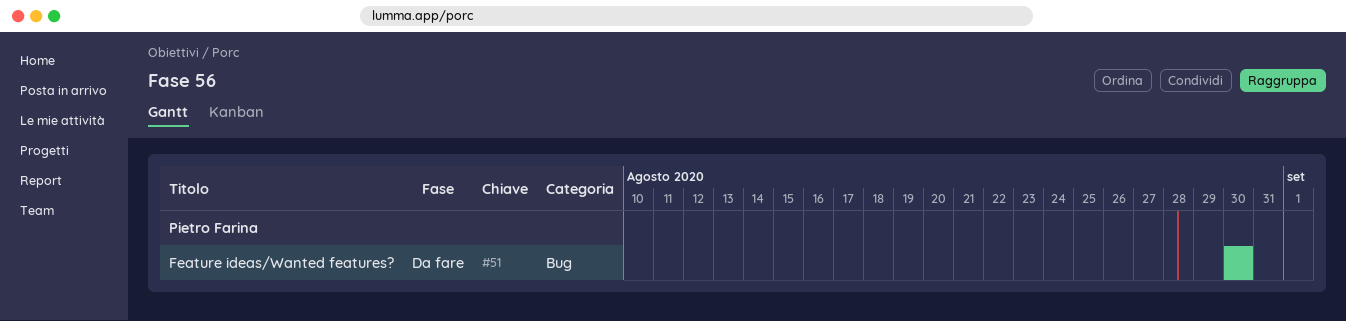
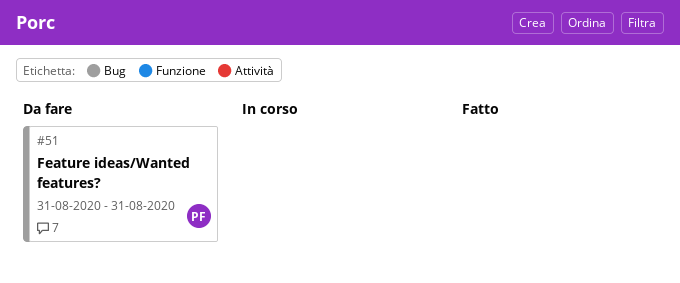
#51, start: Aug 30 -> Aug 31
#51, due: Aug 30 -> Aug 31

